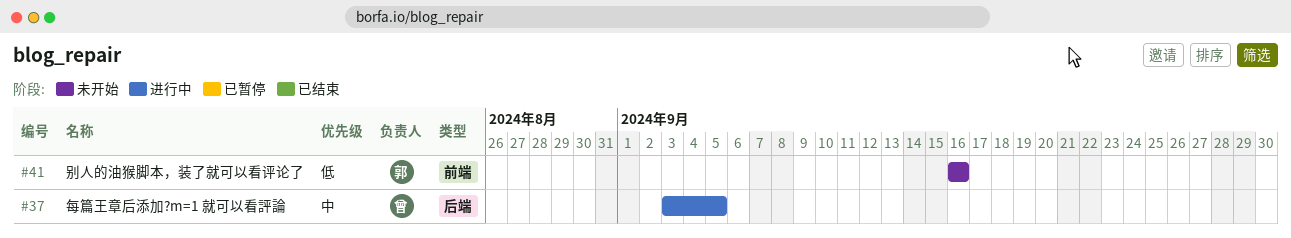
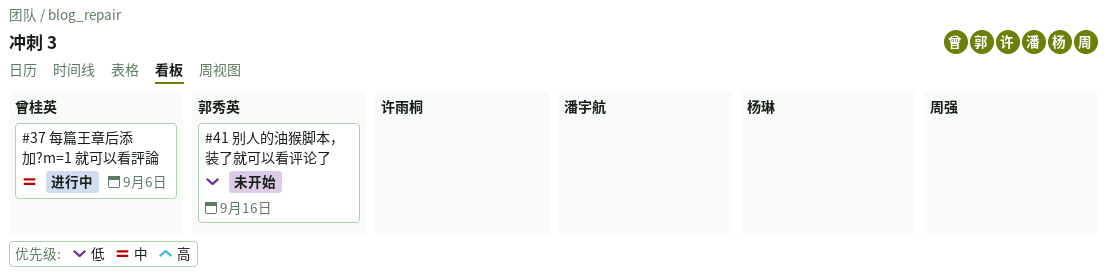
#37, due: Sep 5 -> Sep 6

